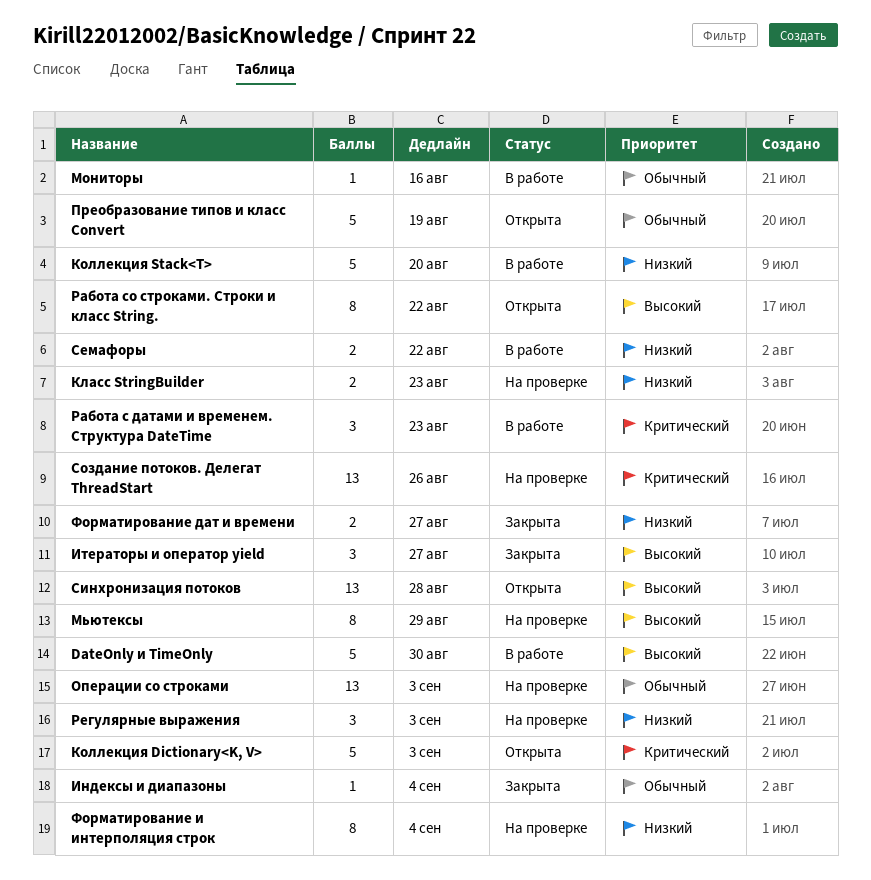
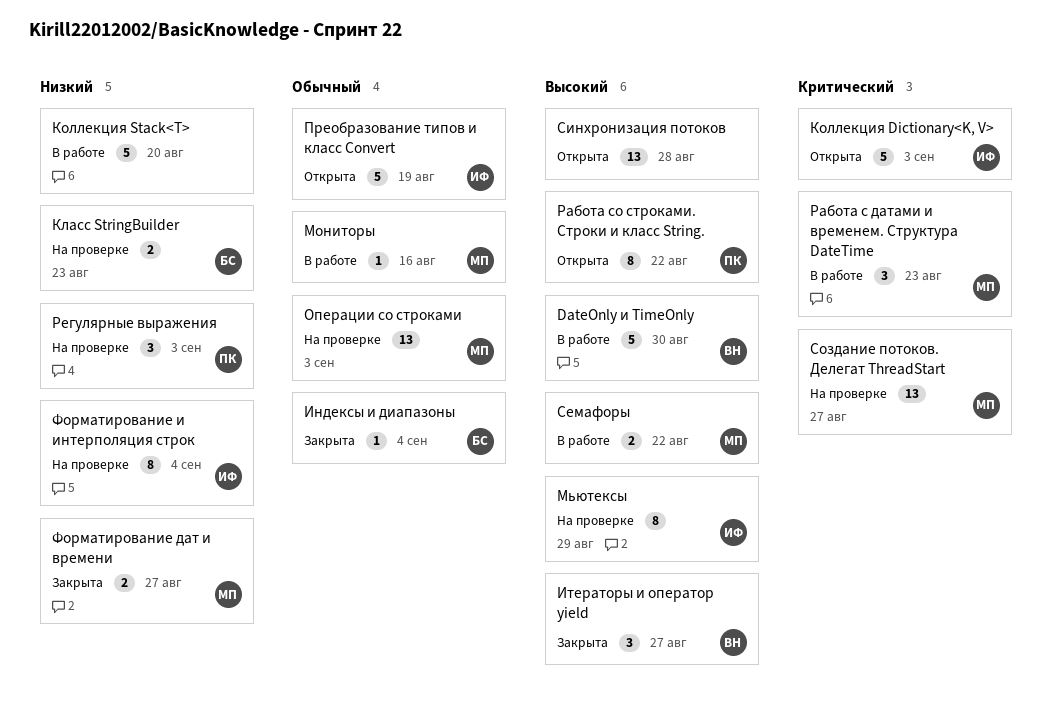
Семафоры, priority: Низкий -> Высокий
Создание потоков. Делегат ThreadStart, due: Aug 26 -> Aug 27

